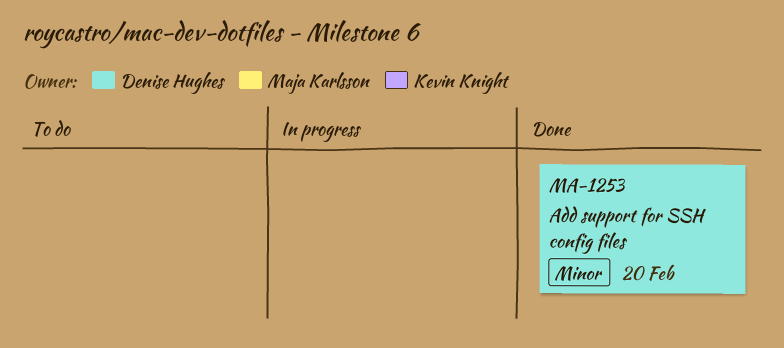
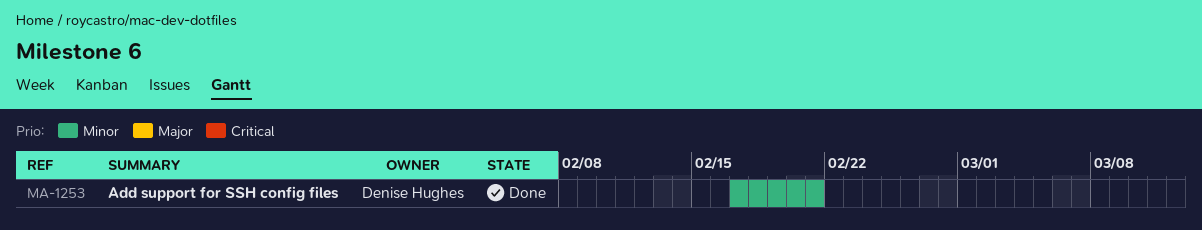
MA-1253, due: Feb 20 -> Feb 21

